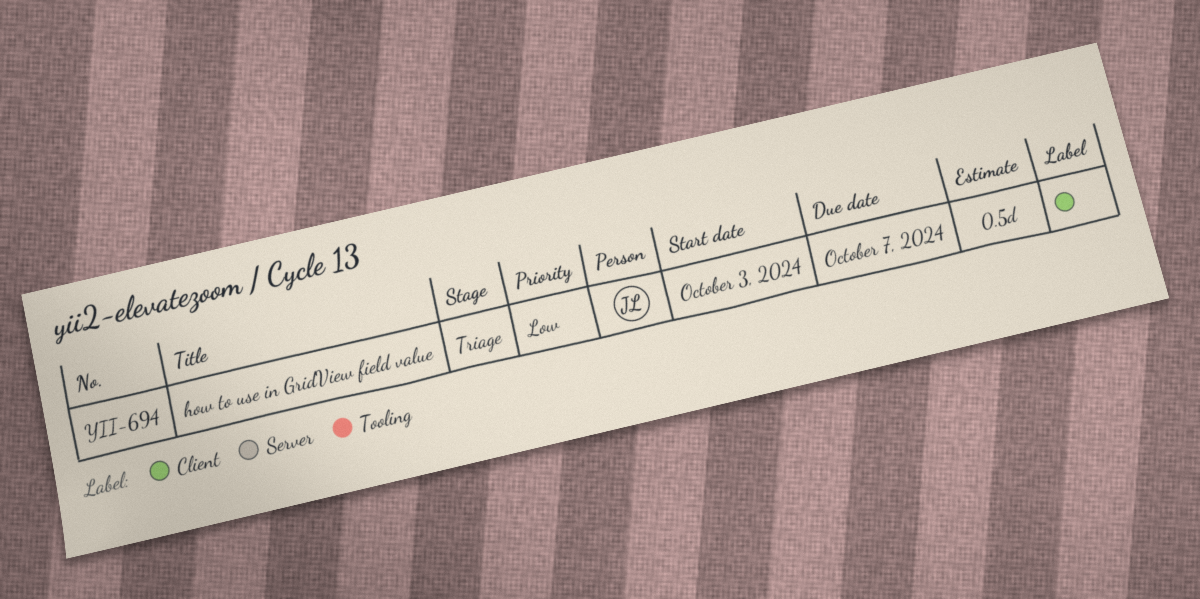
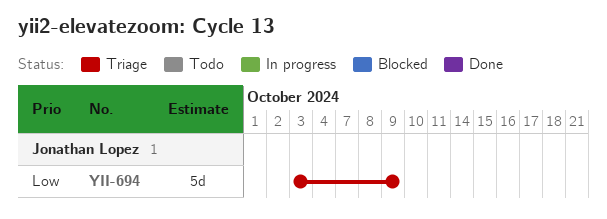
YII-694, estimate: 0.5d -> 5d
YII-694, due: Oct 7 -> Oct 9

